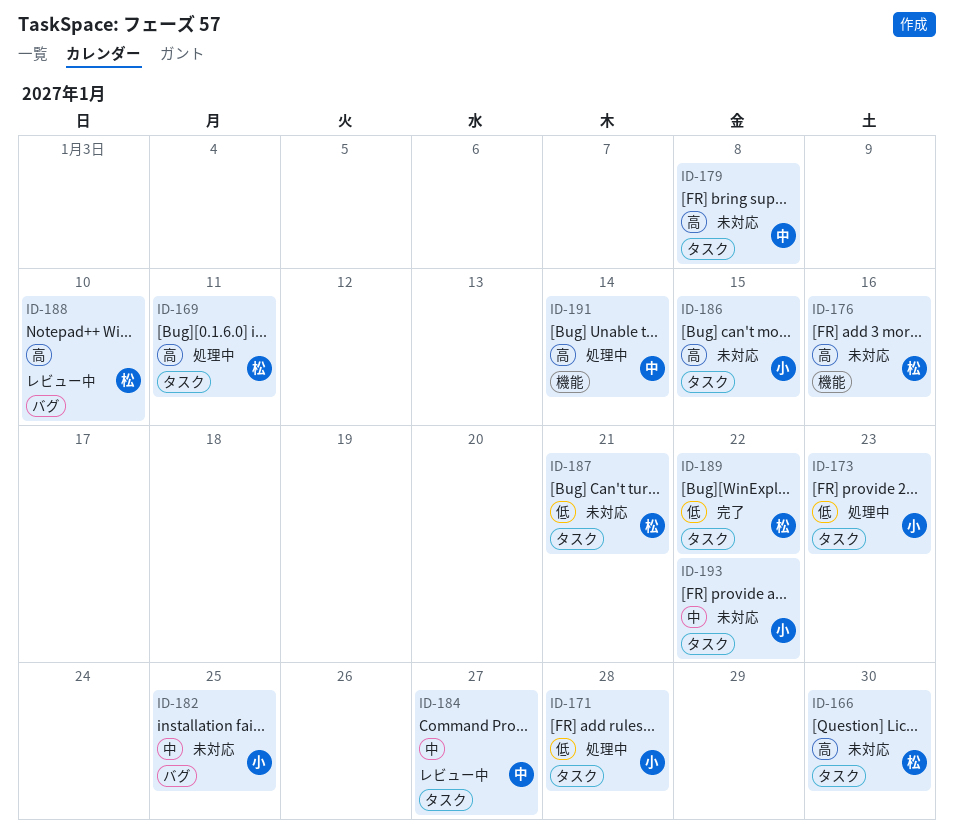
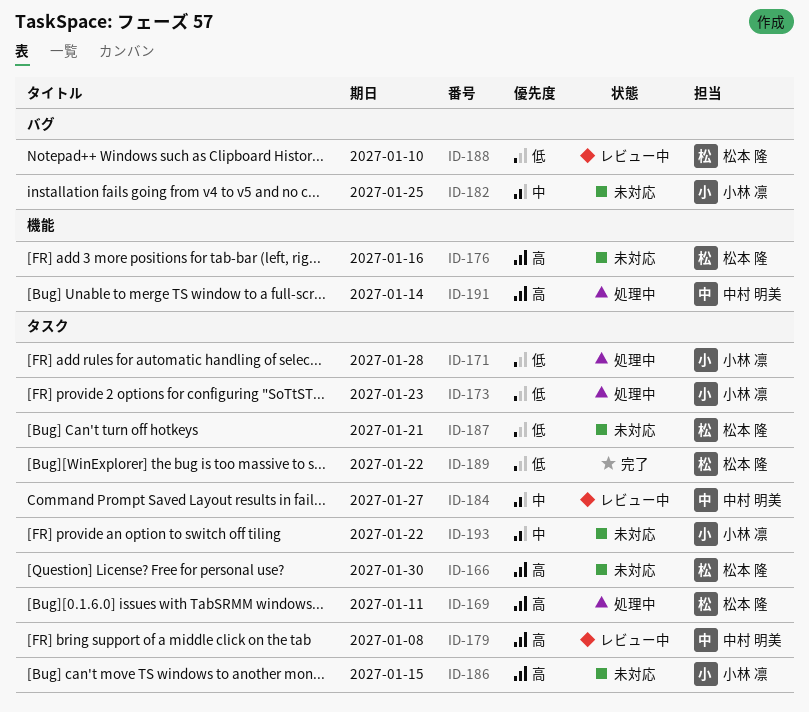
ID-179, status: 未対応 -> レビュー中
ID-188, priority: 高 -> 低

